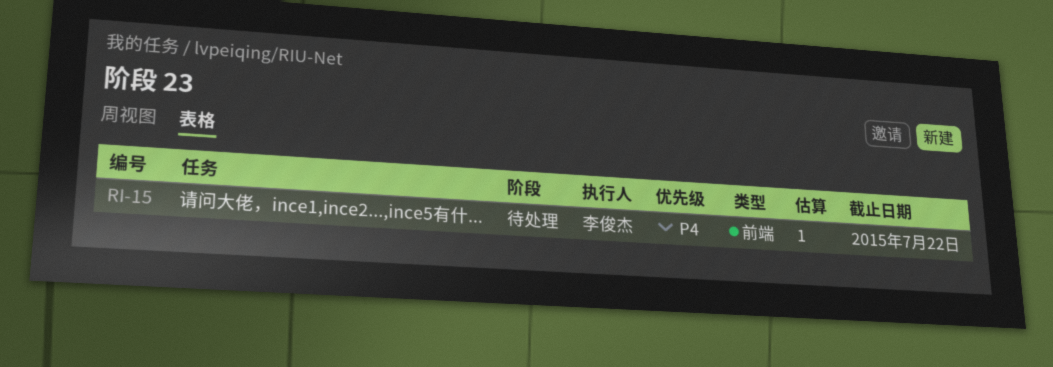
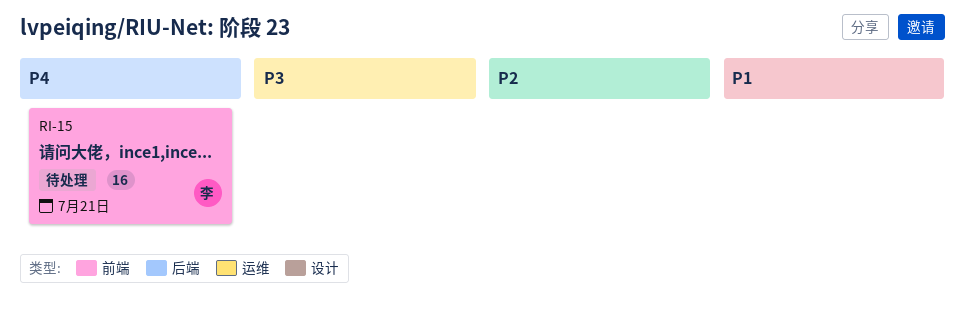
RI-15, estimate: 1 -> 16
RI-15, due: Jul 22 -> Jul 21

